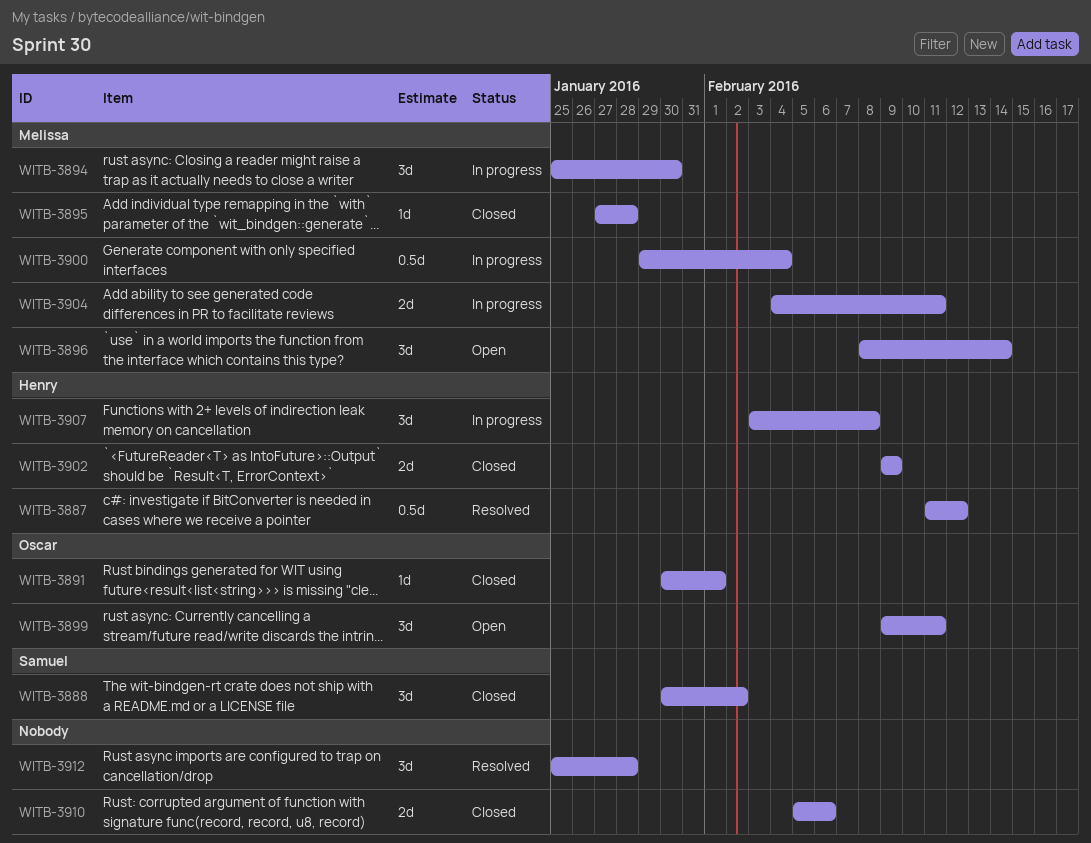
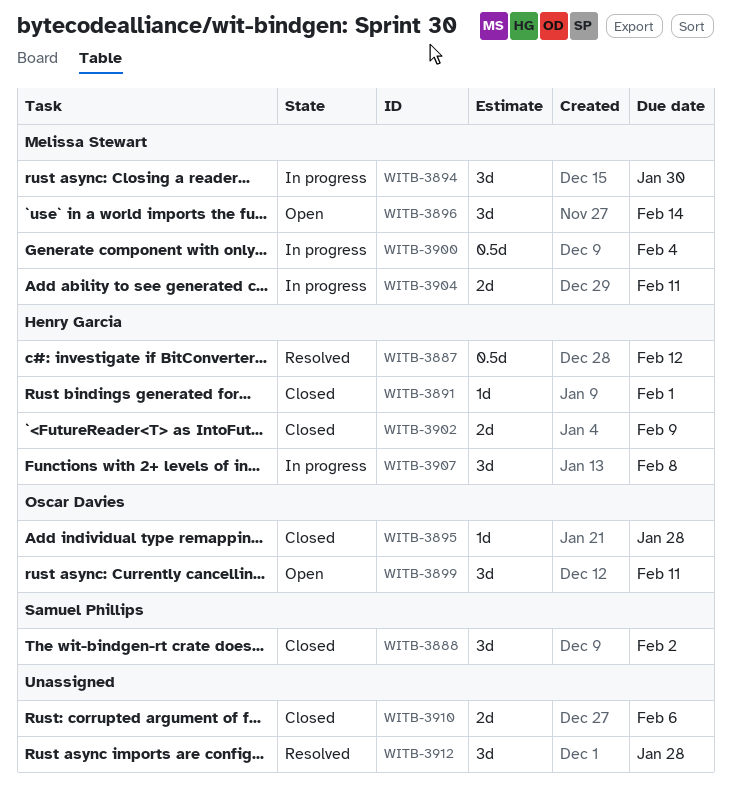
WITB-3891, owner: Oscar Davies -> Henry Garcia
WITB-3895, owner: Melissa Stewart -> Oscar Davies

